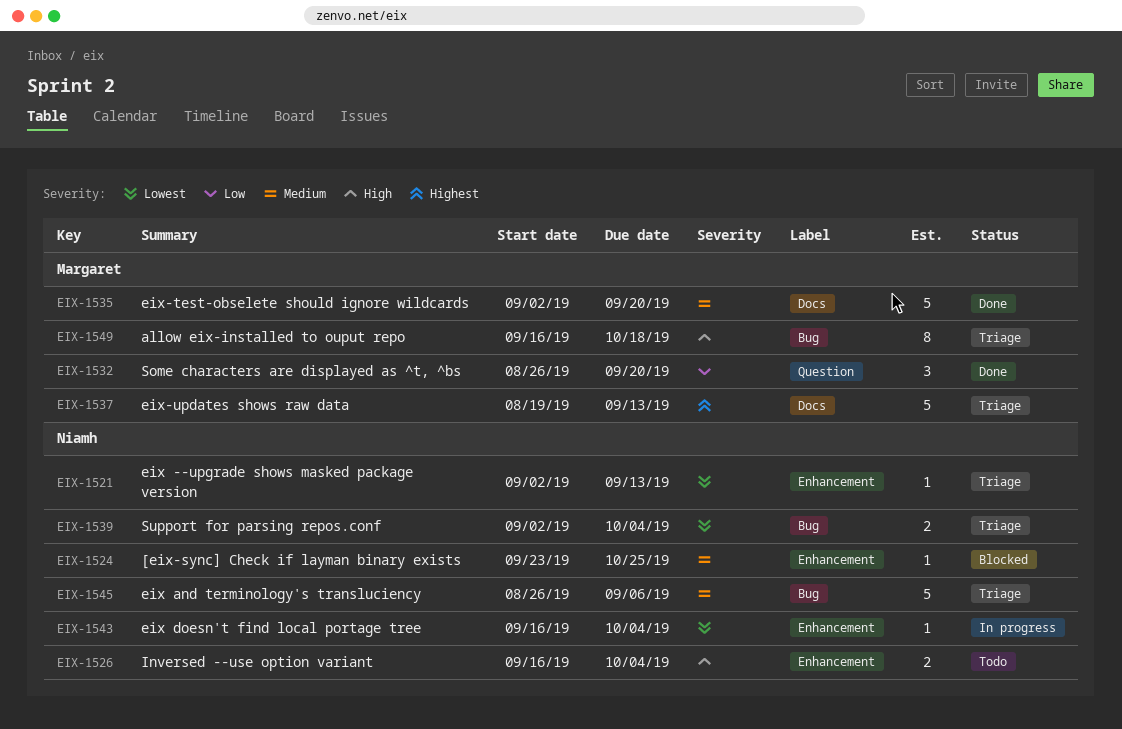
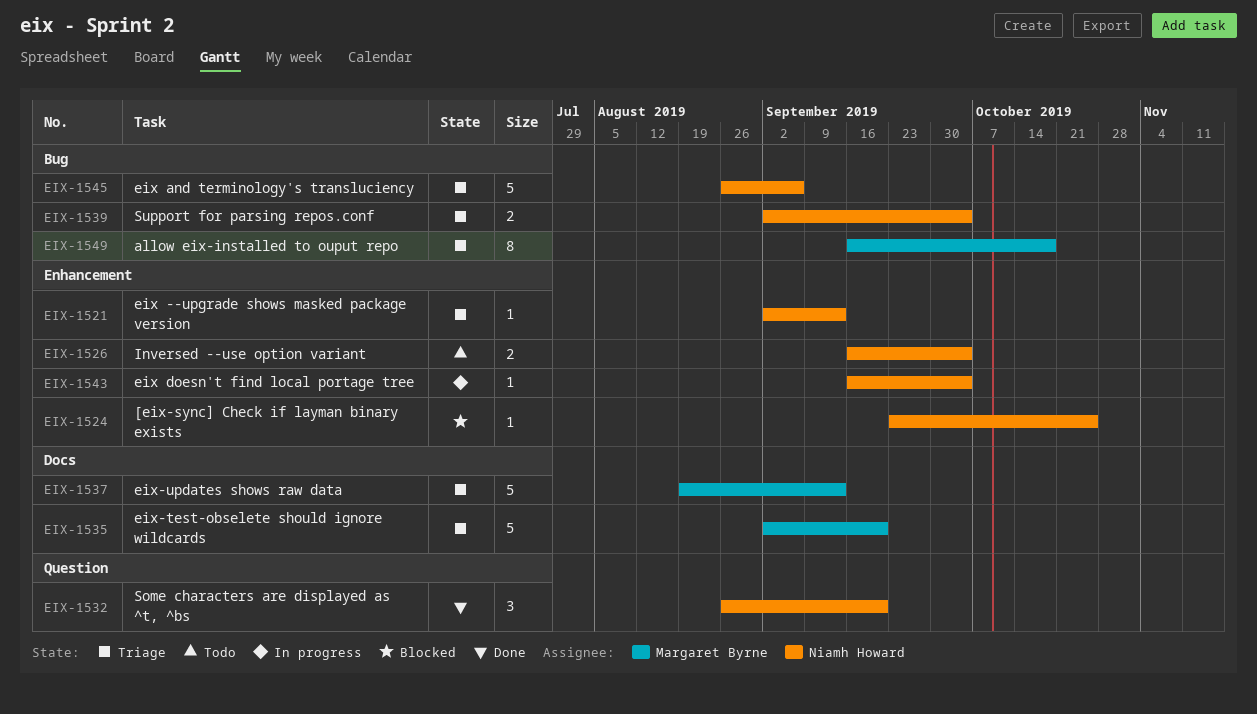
EIX-1532, owner: Margaret Byrne -> Niamh Howard
EIX-1535, status: Done -> Triage

